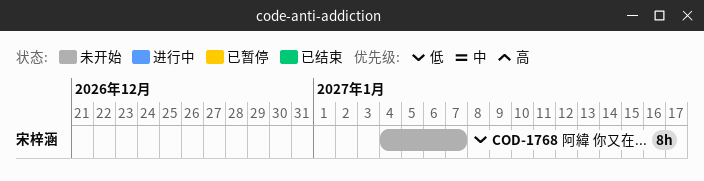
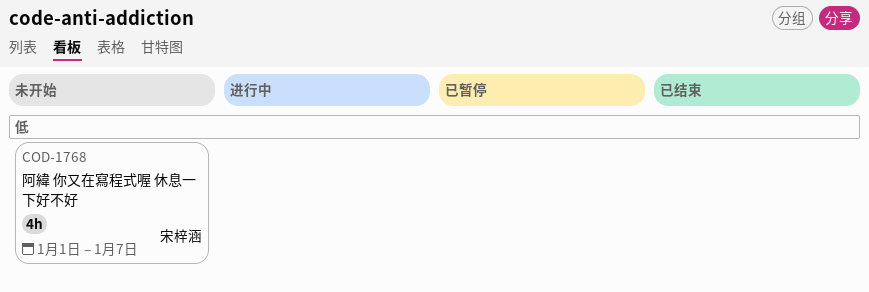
COD-1768, estimate: 8h -> 4h
COD-1768, start: Jan 4 -> Jan 1

